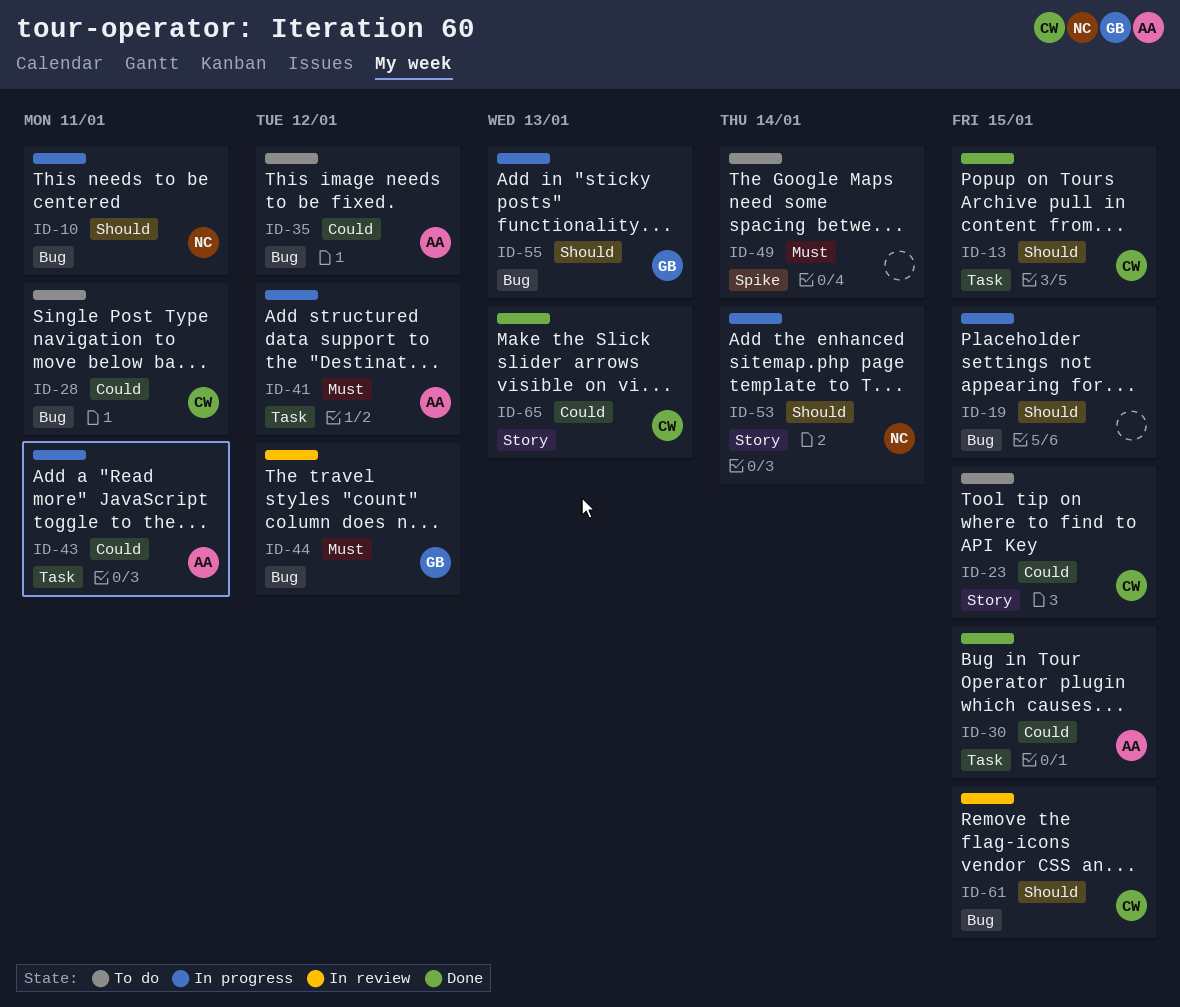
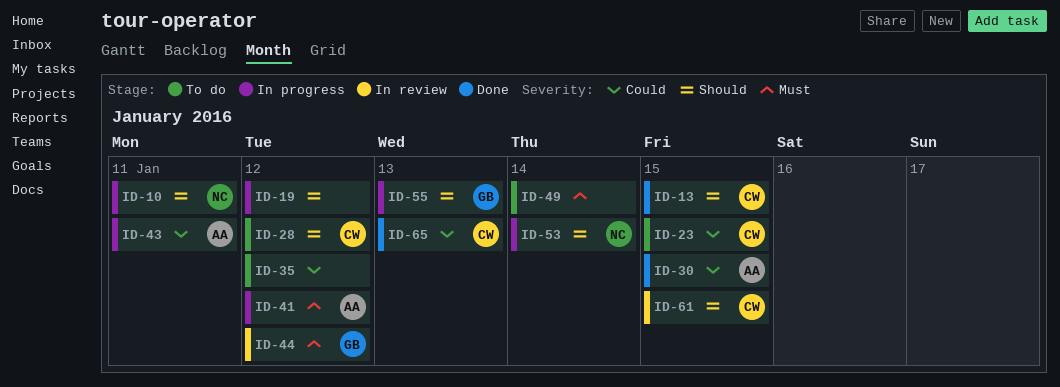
ID-19, due: Jan 15 -> Jan 12
ID-28, priority: Could -> Should
ID-28, due: Jan 11 -> Jan 12
ID-35, owner: AA -> none

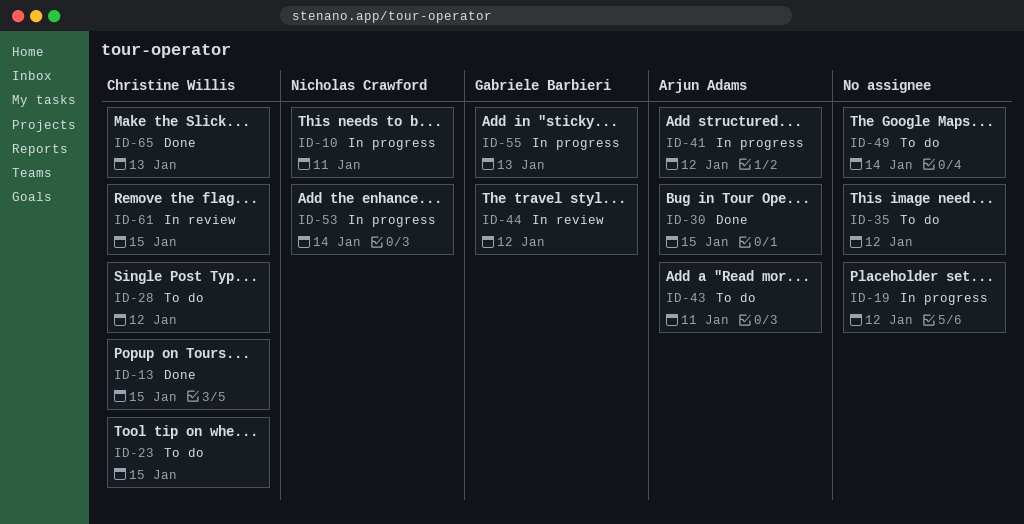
ID-43, status: In progress -> To do

